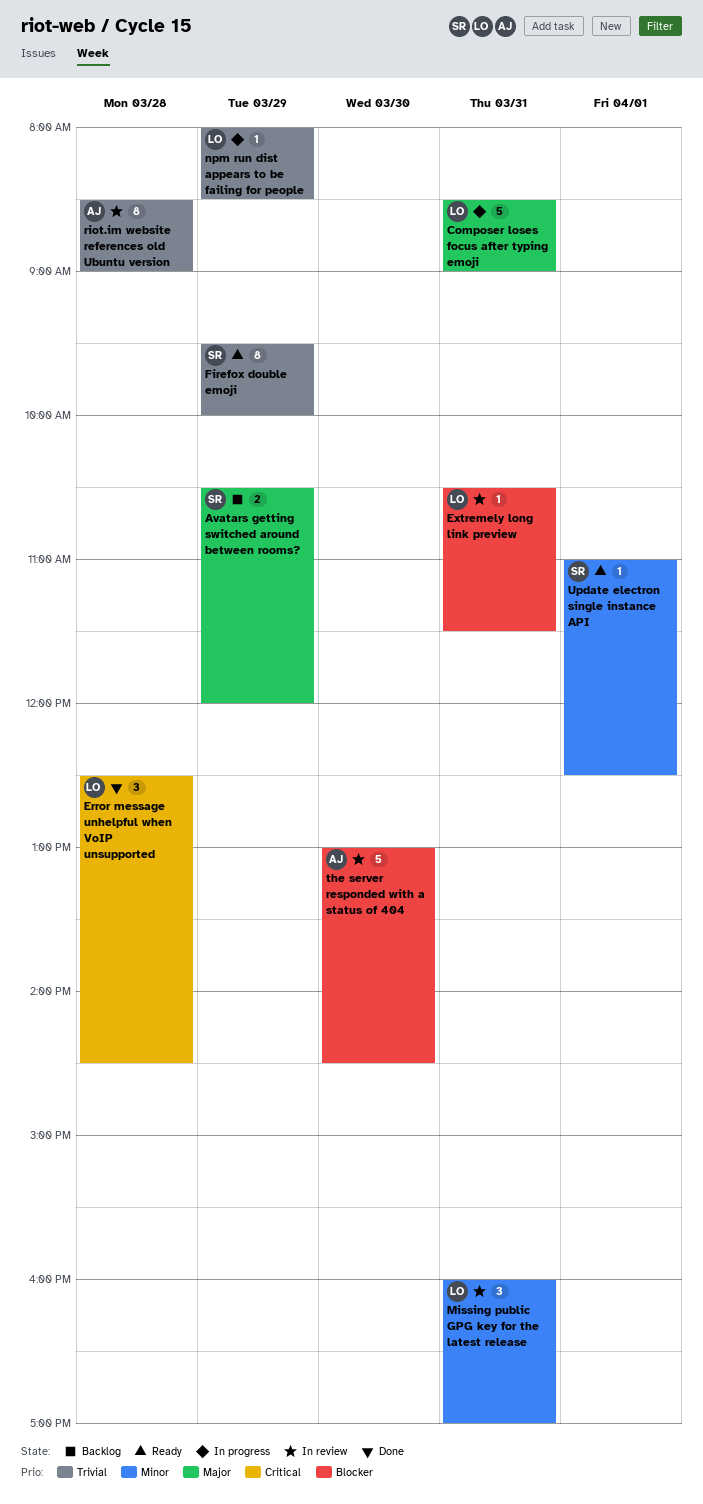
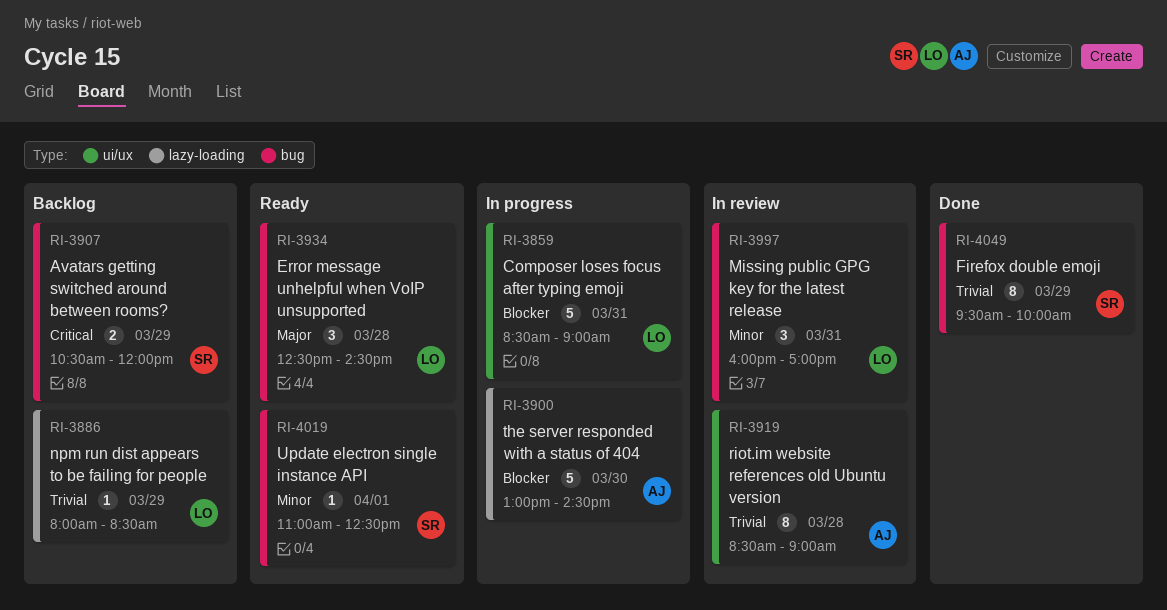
Avatars getting switched around between rooms?, priority: Major -> Critical
Composer loses focus after typing emoji, priority: Major -> Blocker
Error message unhelpful when VoIP unsupported, status: Done -> Ready
Error message unhelpful when VoIP unsupported, priority: Critical -> Major
Extremely long link preview: present -> none
Firefox double emoji, status: Ready -> Done
npm run dist appears to be failing for people, status: In progress -> Backlog
the server responded with a status of 404, status: In review -> In progress

